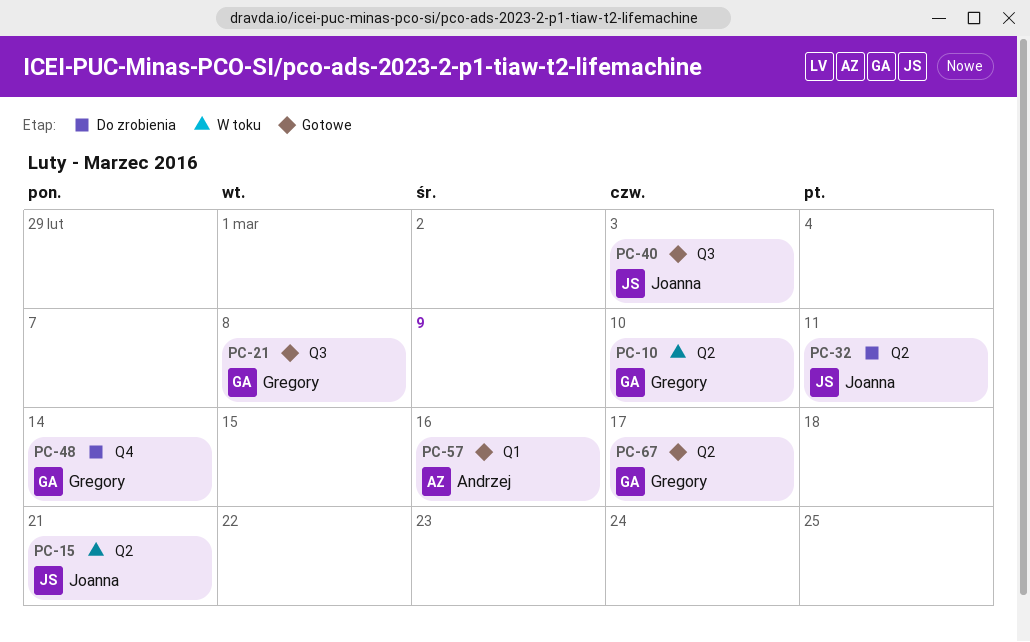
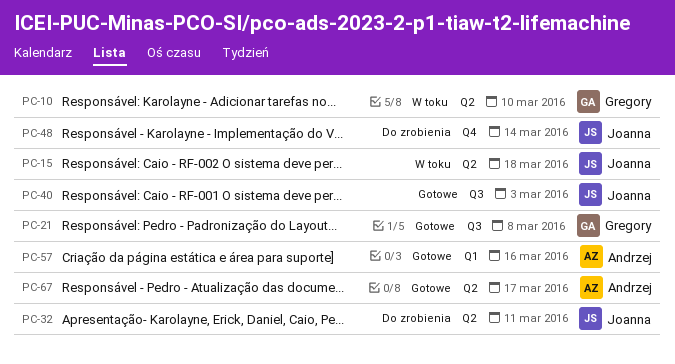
PC-15, due: Mar 21 -> Mar 18
PC-48, owner: Gregory -> Joanna
PC-67, owner: Gregory -> Andrzej

